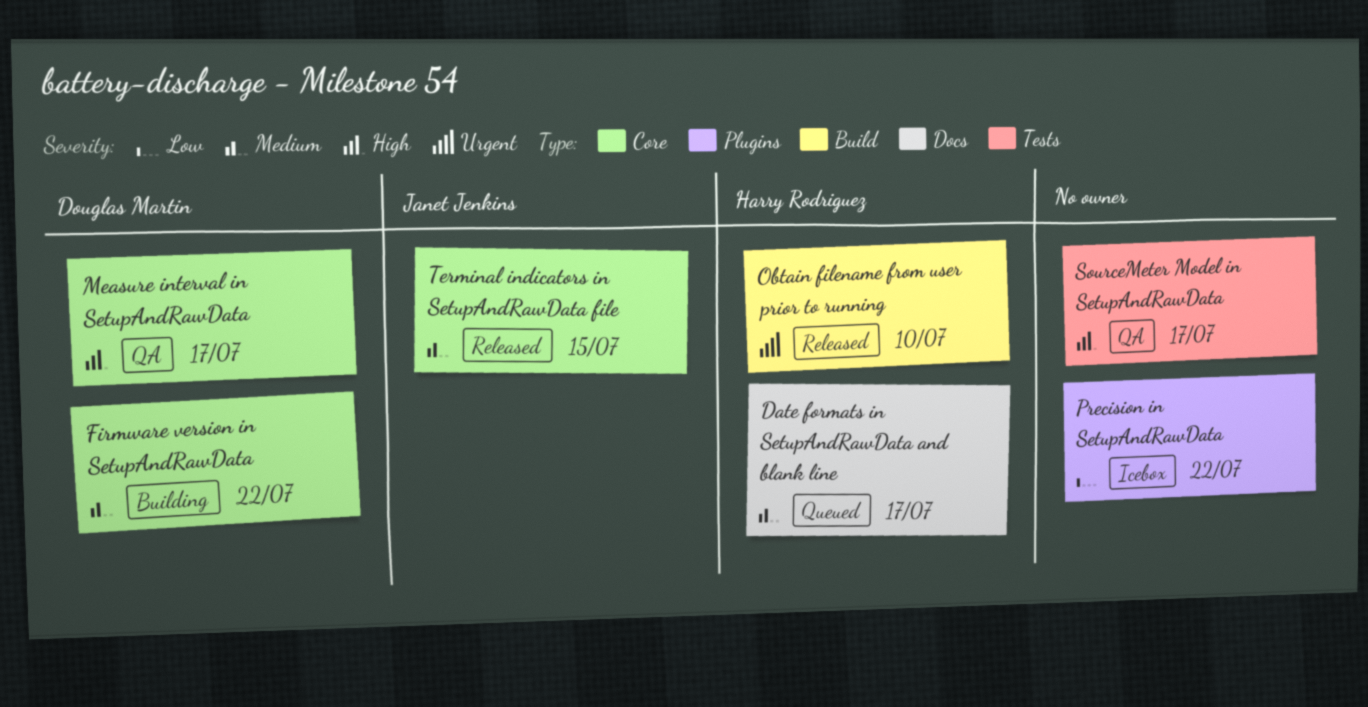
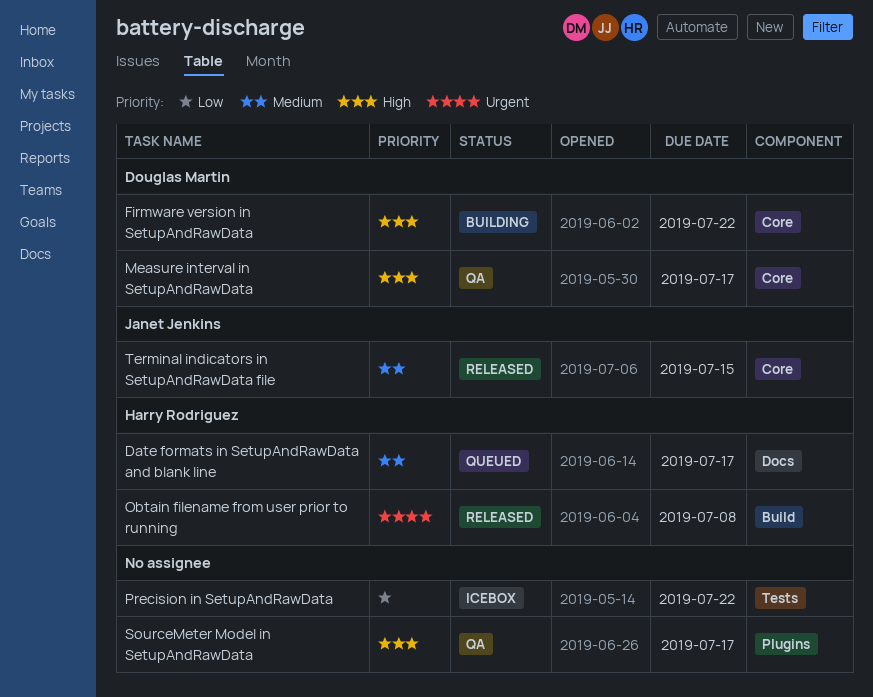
Firmware version in SetupAndRawData, priority: Medium -> High
Obtain filename from user prior to running, due: Jul 10 -> Jul 8
Precision in SetupAndRawData, label: Plugins -> Tests
SourceMeter Model in SetupAndRawData, label: Tests -> Plugins

